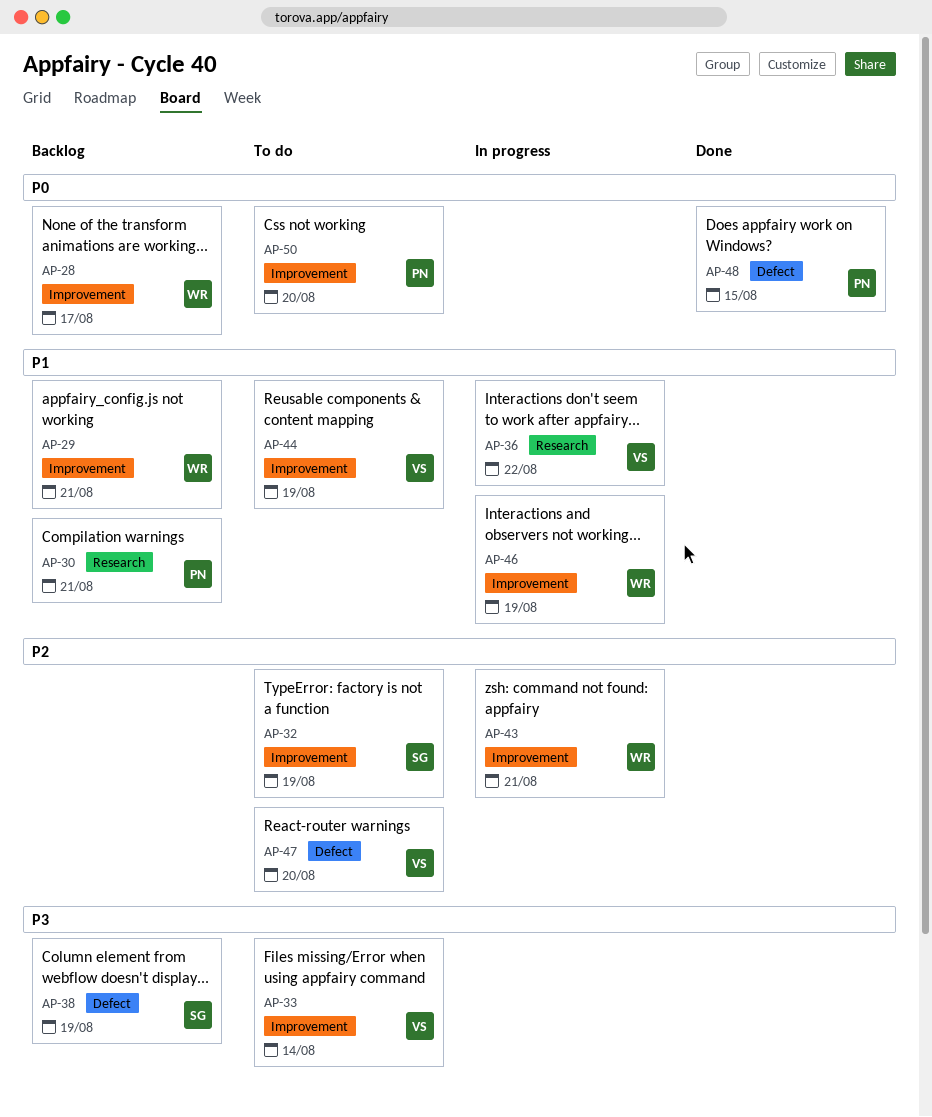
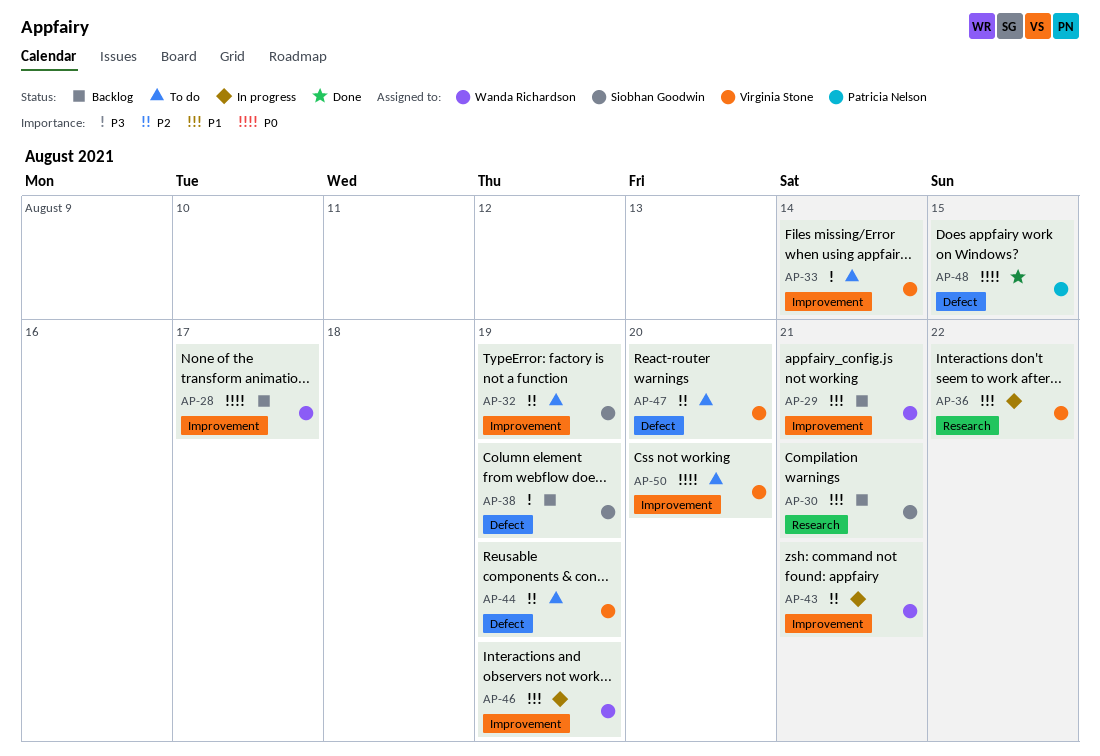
AP-30, owner: Patricia Nelson -> Siobhan Goodwin
AP-44, priority: P1 -> P2
AP-44, label: Improvement -> Defect
AP-50, owner: Patricia Nelson -> Virginia Stone

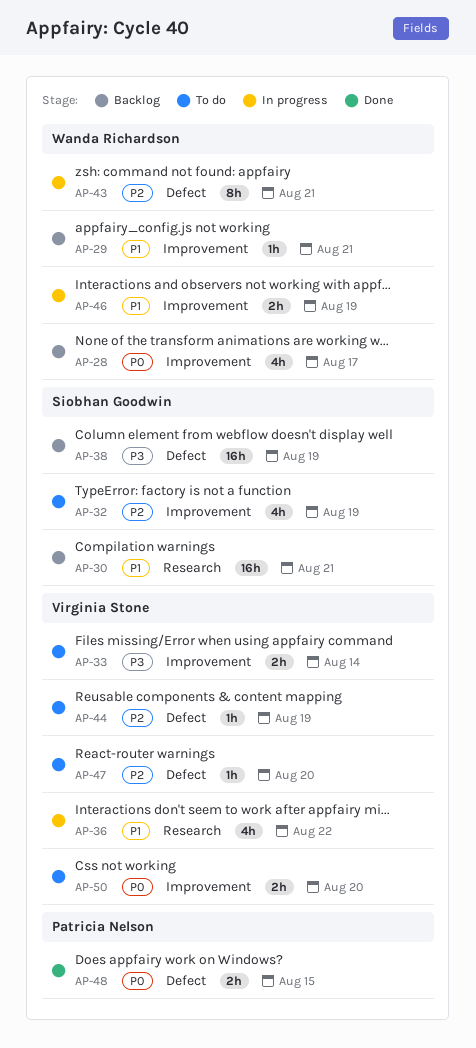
AP-43, label: Improvement -> Defect

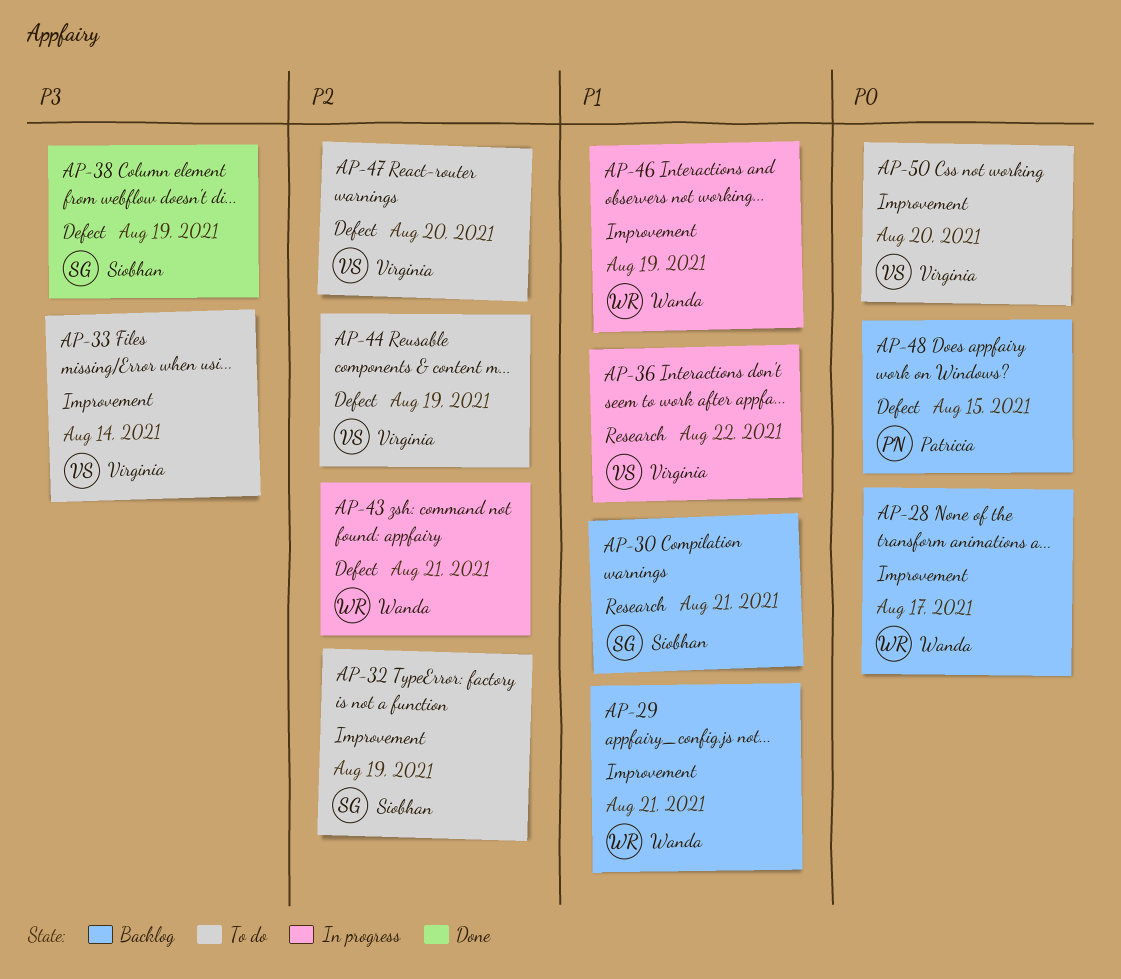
AP-38, status: Backlog -> Done
AP-48, status: Done -> Backlog

